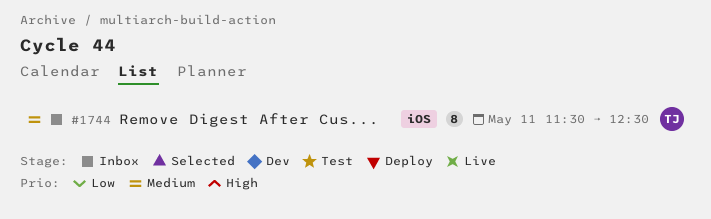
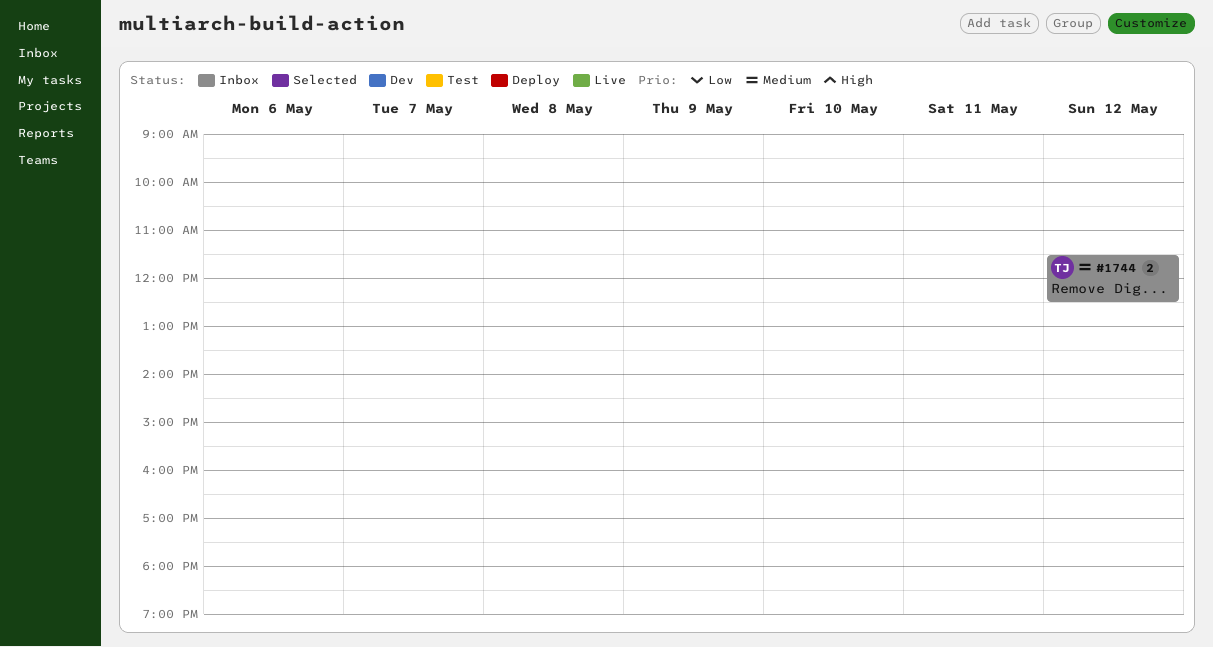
#1744, estimate: 8 -> 2
#1744, day: May 11 -> May 12

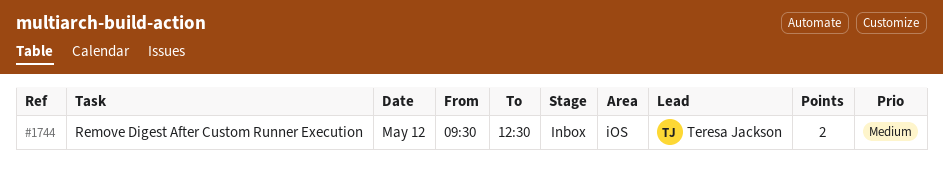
#1744, begins: 11:30 -> 09:30

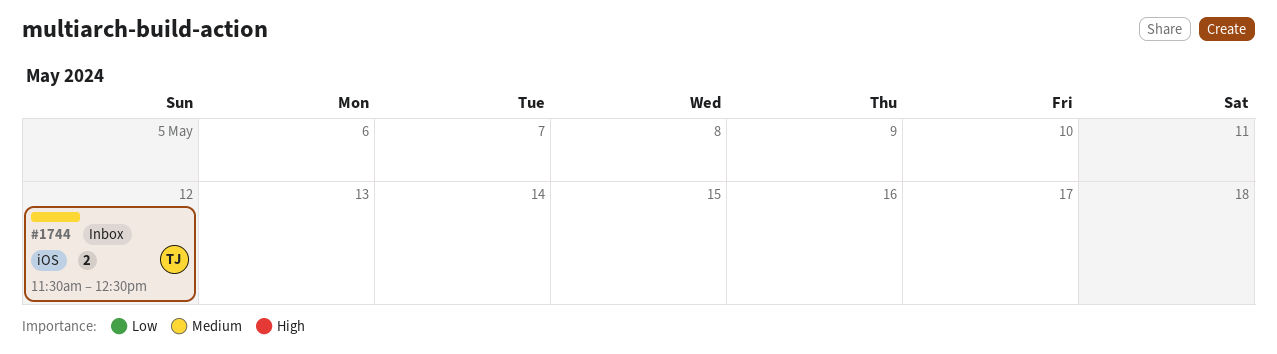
#1744, begins: 09:30 -> 11:30

